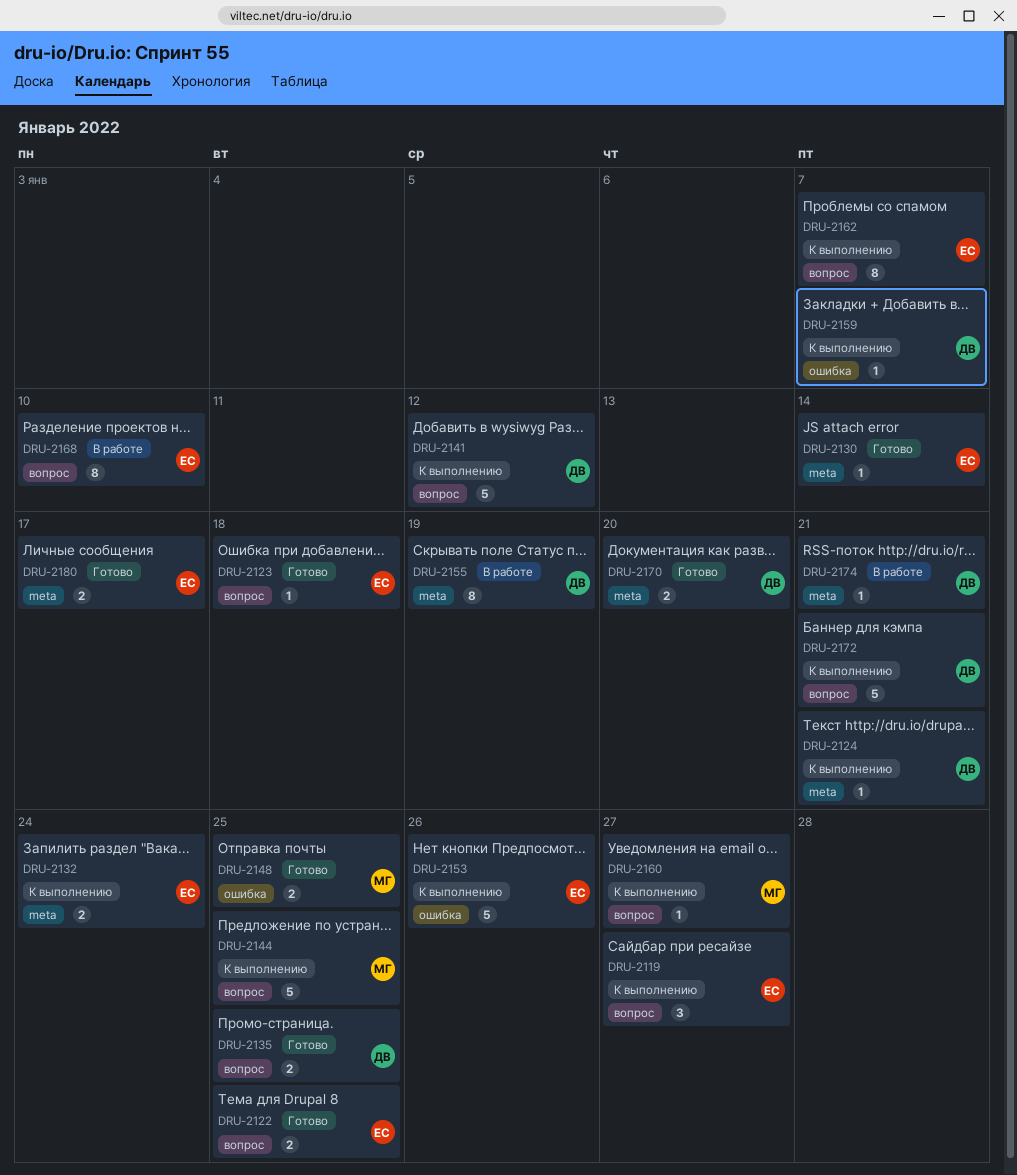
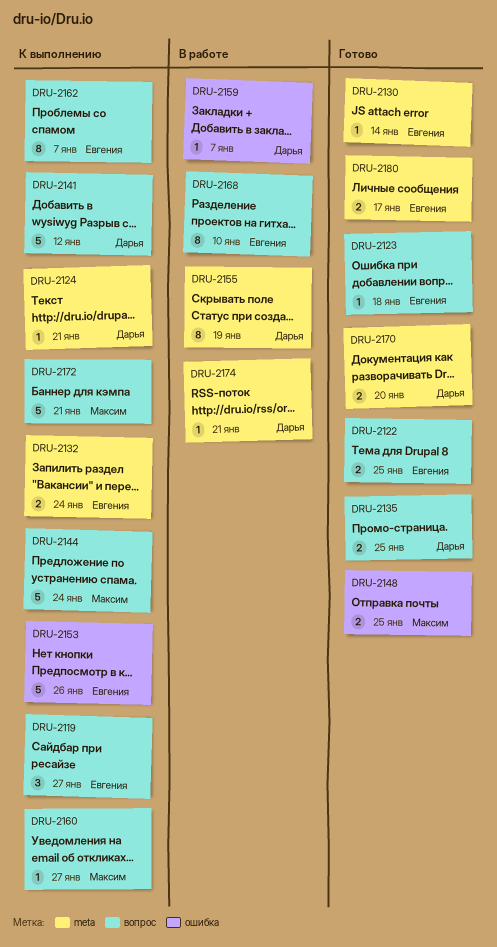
DRU-2144, due: Jan 25 -> Jan 24
DRU-2159, status: К выполнению -> В работе
DRU-2172, owner: Дарья -> Максим

